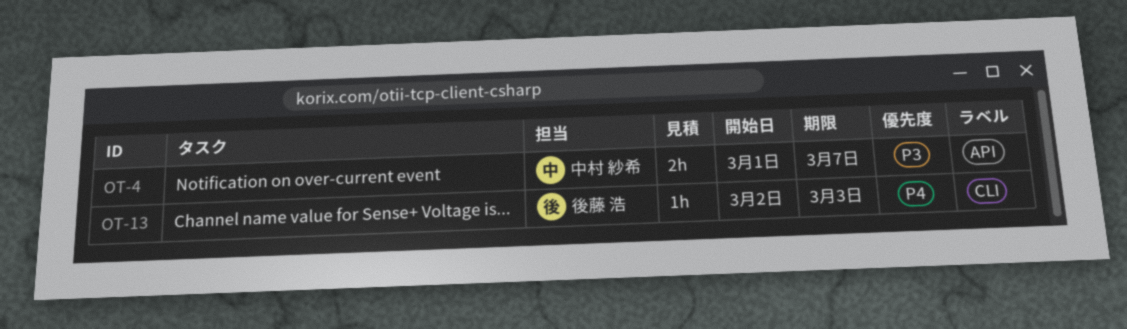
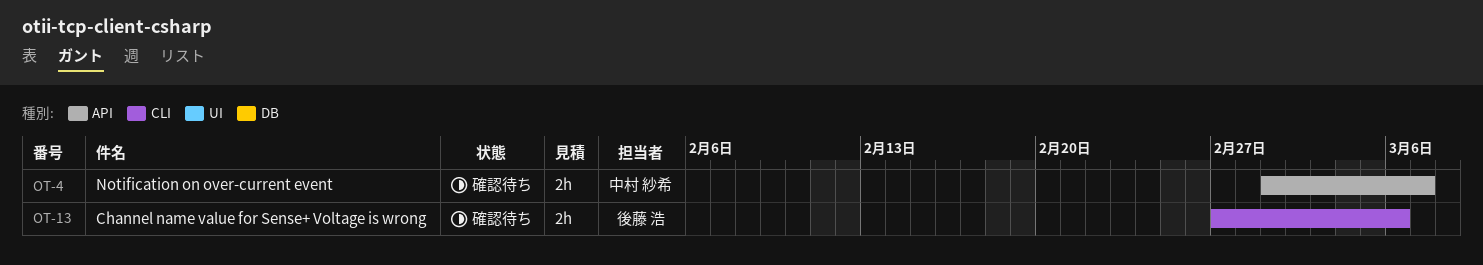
OT-13, estimate: 1h -> 2h
OT-13, start: Mar 2 -> Feb 27
OT-13, due: Mar 3 -> Mar 6

